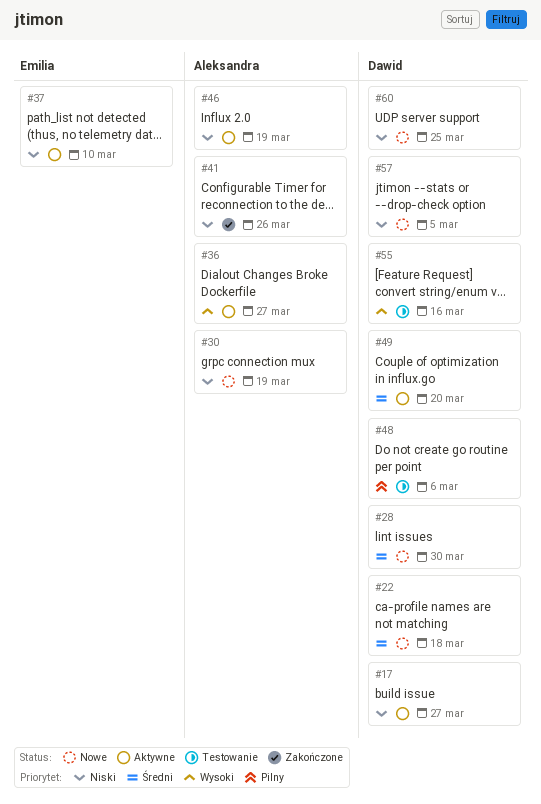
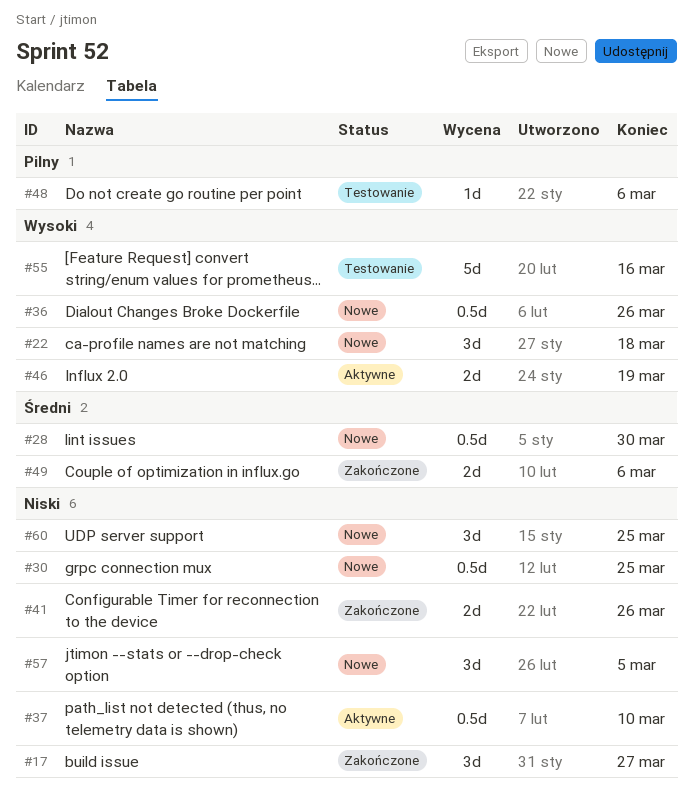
#17, status: Aktywne -> Zakończone
#22, priority: Średni -> Wysoki
#30, due: Mar 19 -> Mar 25
#36, status: Aktywne -> Nowe
#36, due: Mar 27 -> Mar 26
#46, priority: Niski -> Wysoki
#49, status: Aktywne -> Zakończone
#49, due: Mar 20 -> Mar 6

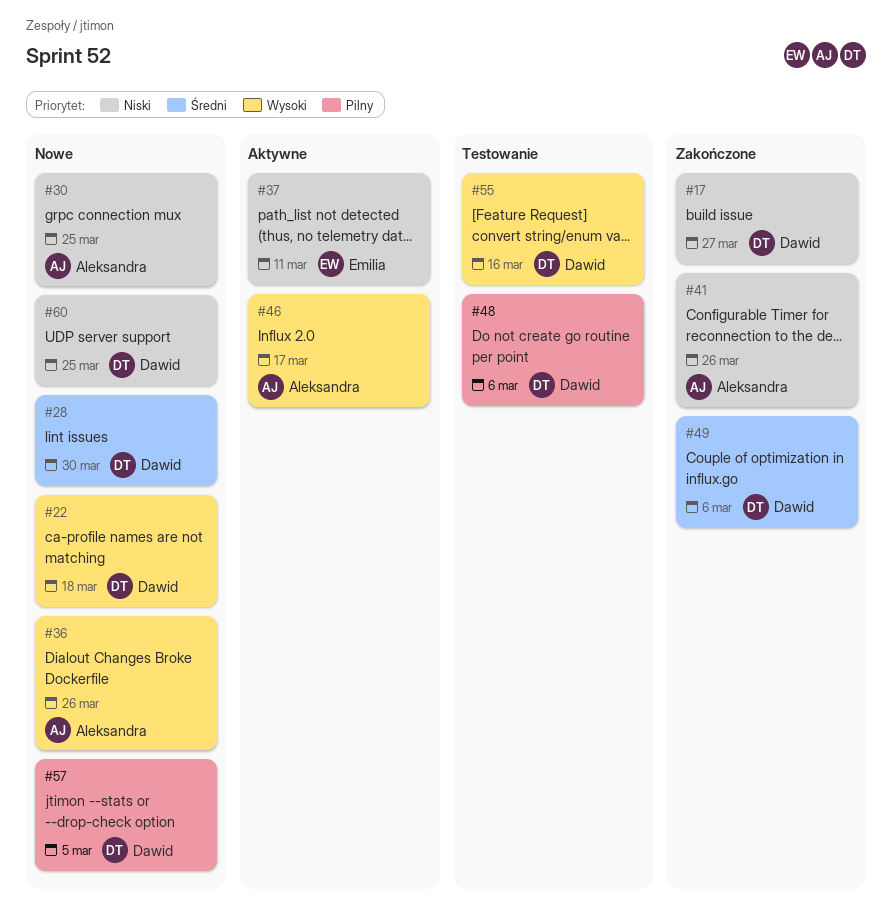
#37, due: Mar 10 -> Mar 11
#46, due: Mar 19 -> Mar 17
#57, priority: Niski -> Pilny

